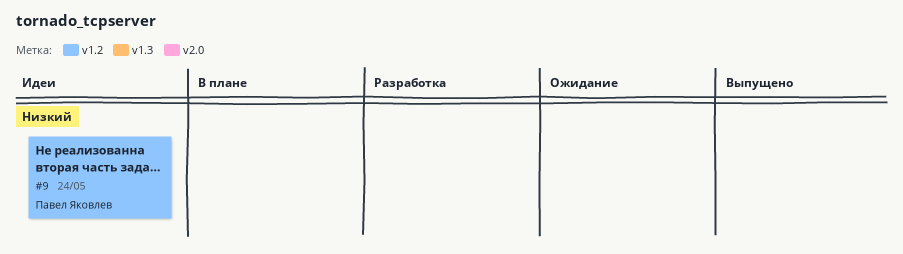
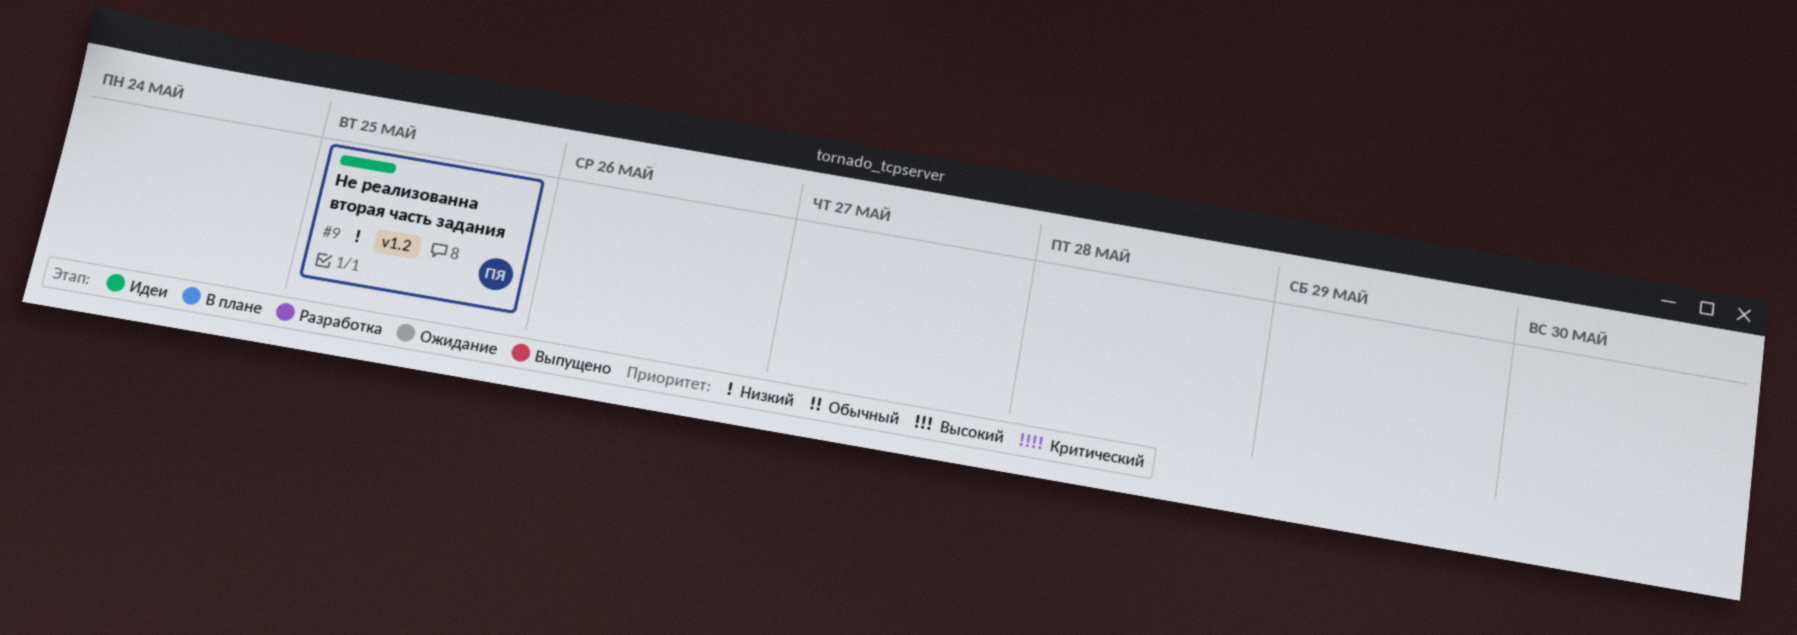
#9, due: May 24 -> May 25

